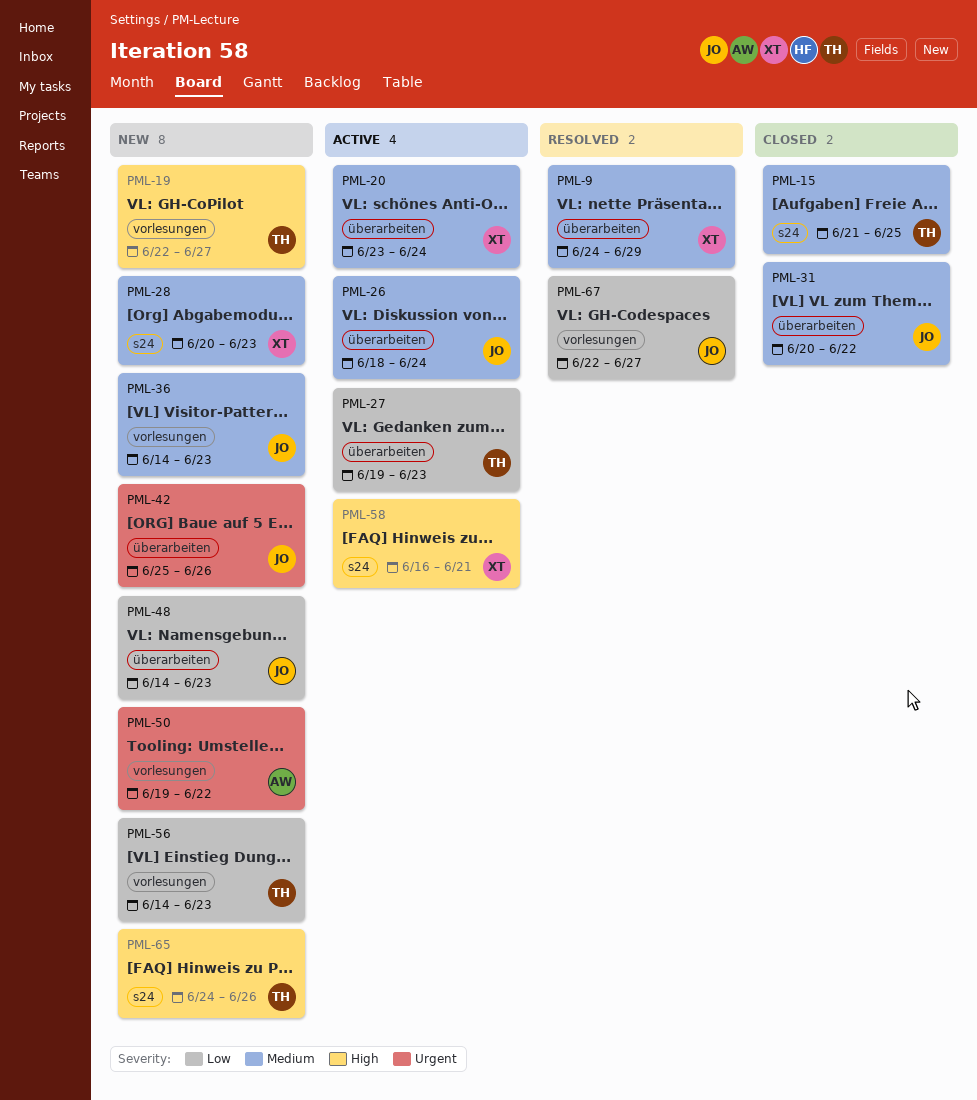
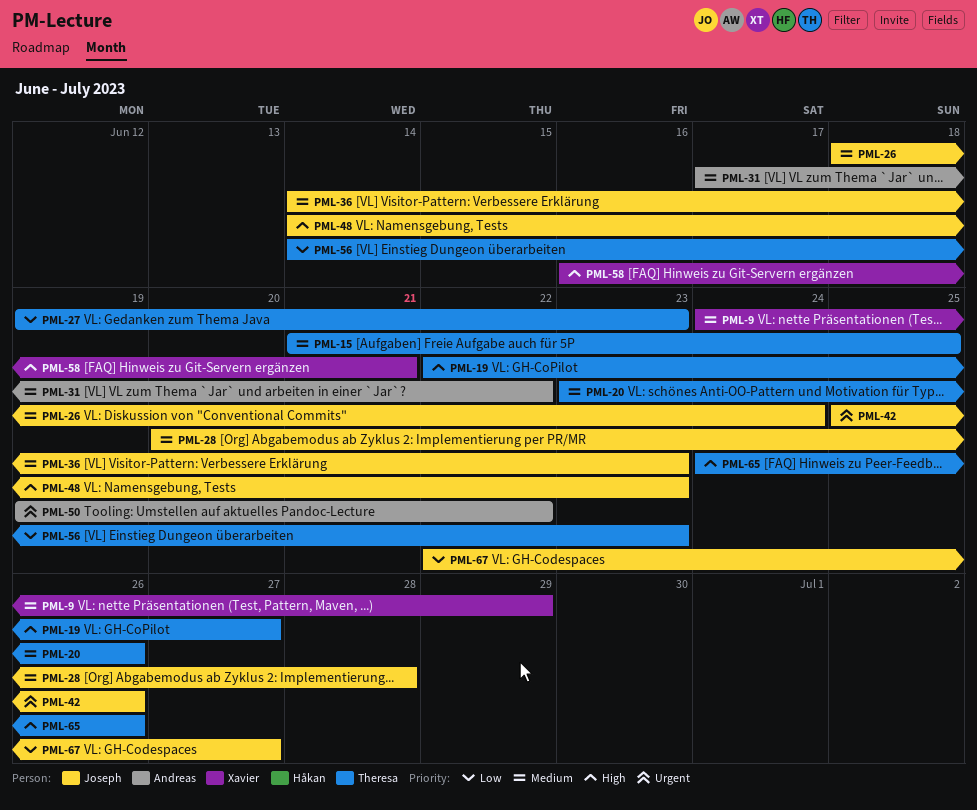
PML-20, owner: Xavier -> Theresa
PML-20, due: Jun 24 -> Jun 26
PML-28, owner: Xavier -> Joseph
PML-28, due: Jun 23 -> Jun 28
PML-31, owner: Joseph -> Andreas
PML-31, start: Jun 20 -> Jun 17
PML-48, priority: Low -> High

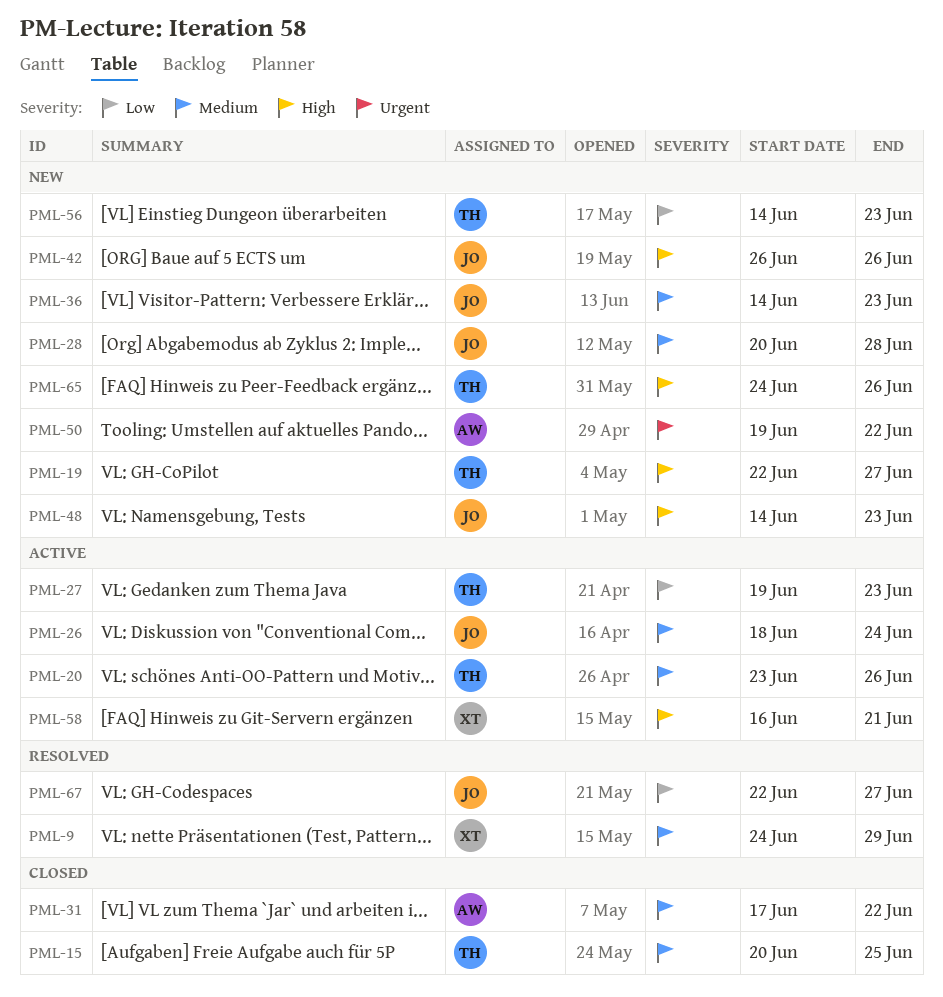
PML-15, start: Jun 21 -> Jun 20
PML-42, priority: Urgent -> High
PML-42, start: Jun 25 -> Jun 26

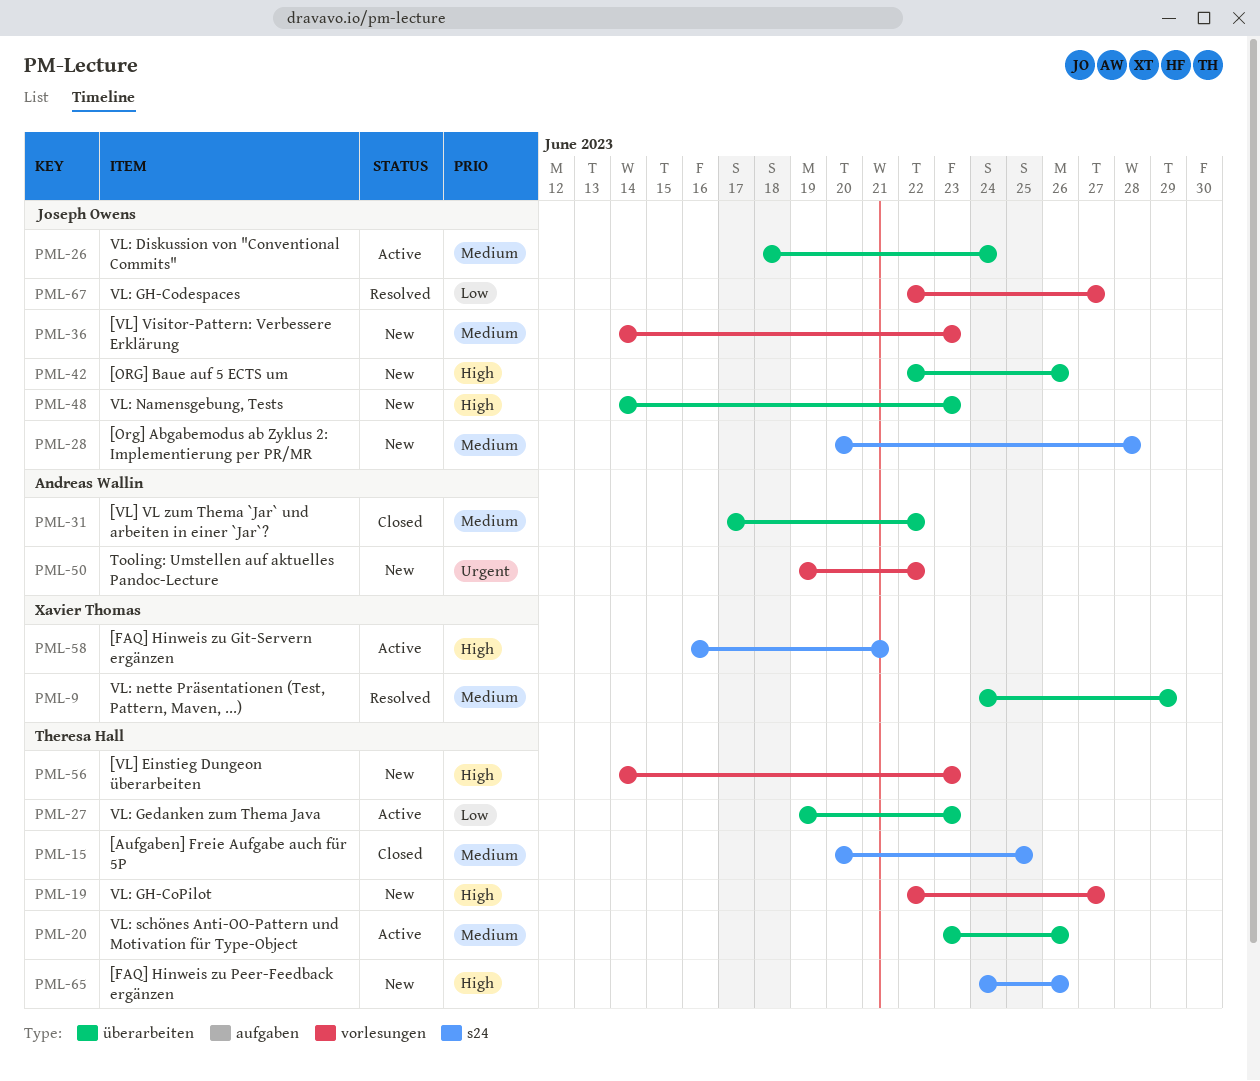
PML-42, start: Jun 26 -> Jun 22
PML-56, priority: Low -> High

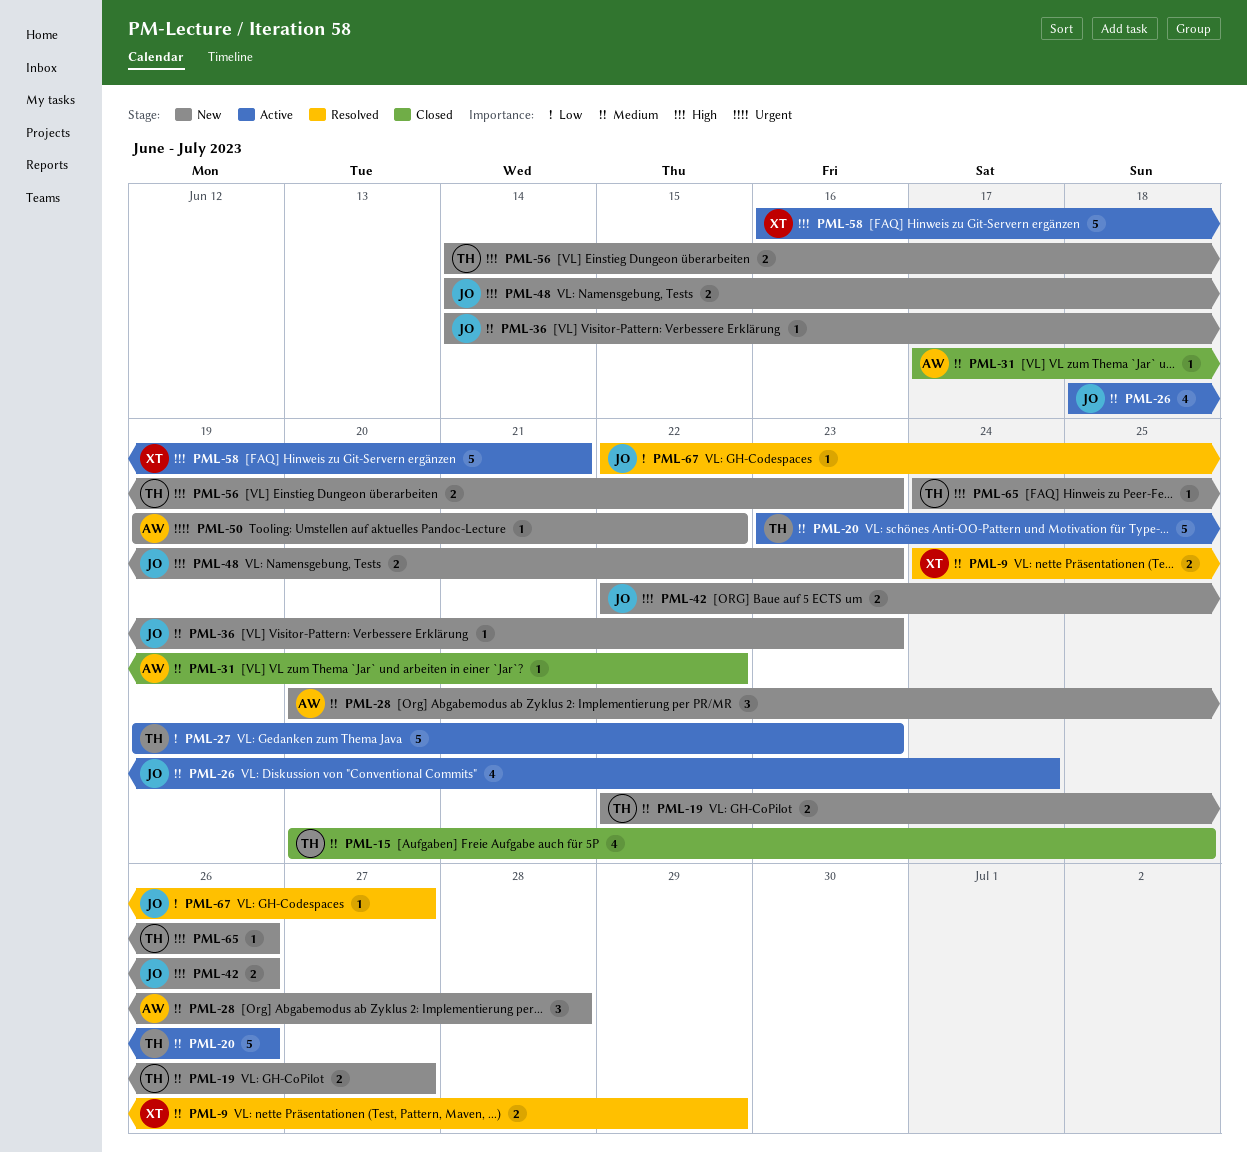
PML-19, priority: High -> Medium
PML-28, owner: Joseph Owens -> Andreas Wallin

